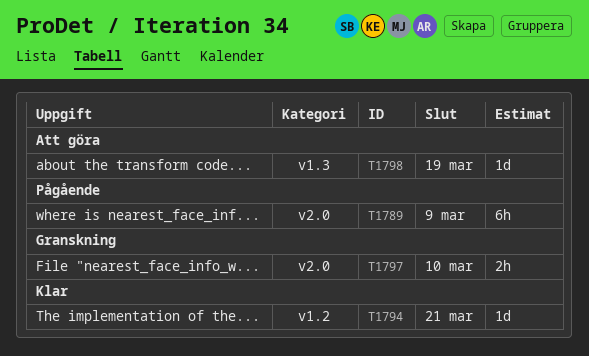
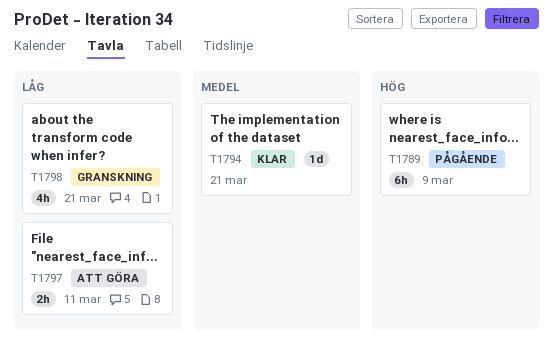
T1797, status: Granskning -> Att göra
T1797, due: Mar 10 -> Mar 11
T1798, status: Att göra -> Granskning
T1798, estimate: 1d -> 4h
T1798, due: Mar 19 -> Mar 21

